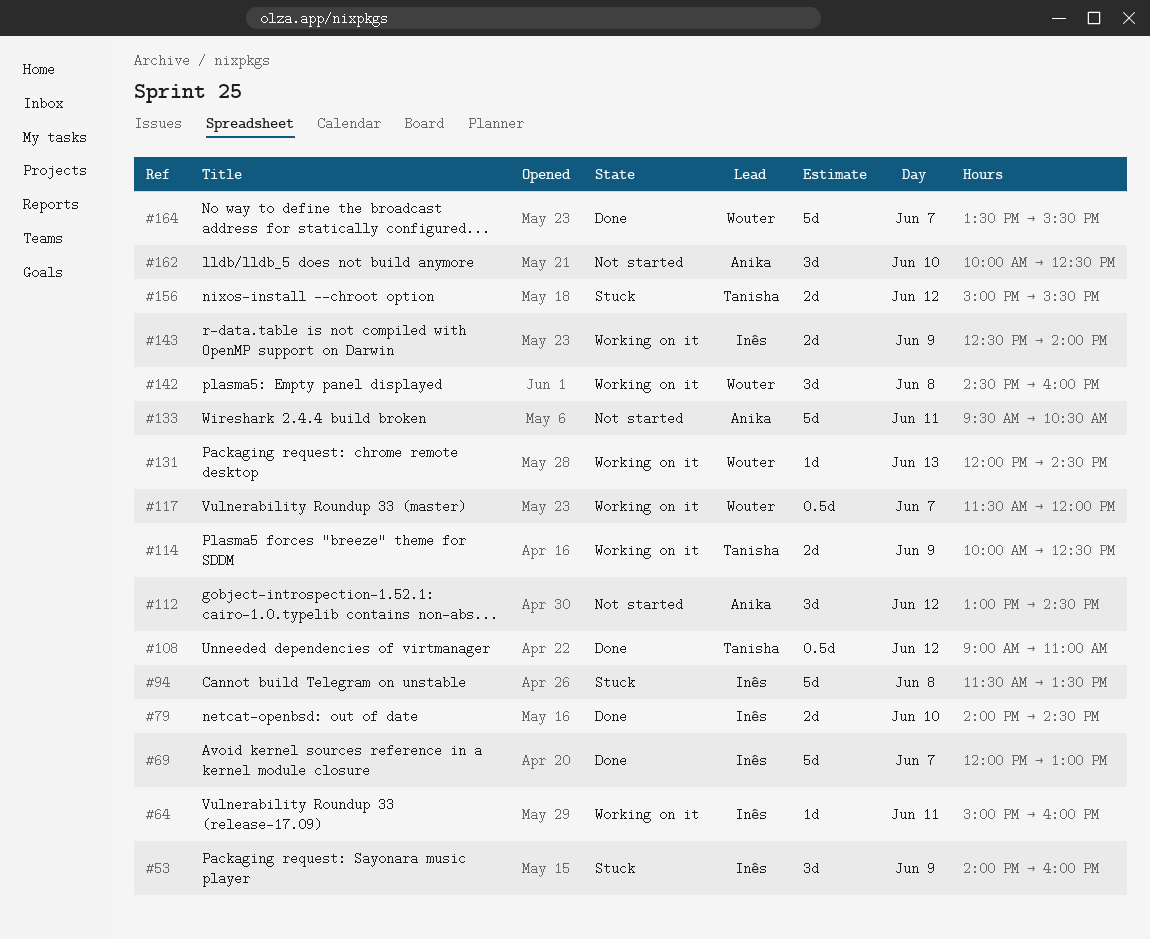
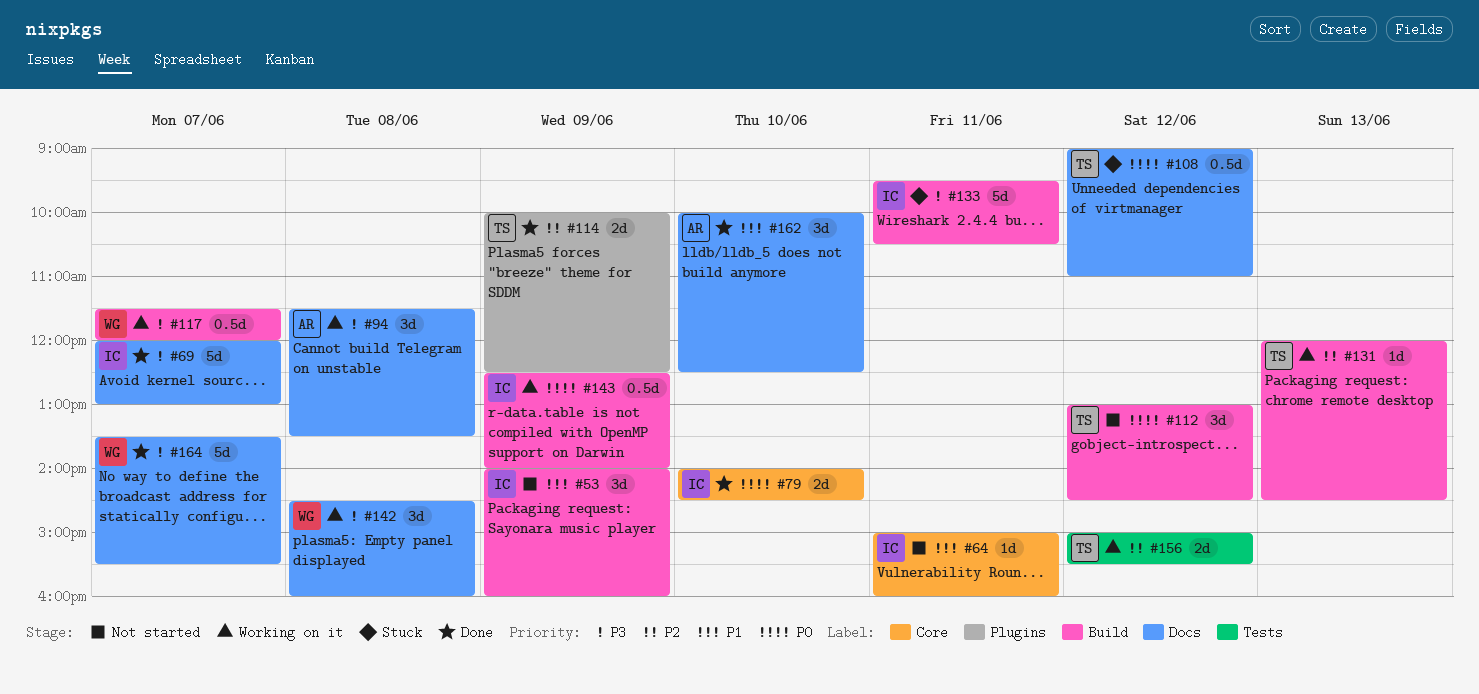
#53, status: Stuck -> Not started
#64, status: Working on it -> Not started
#94, status: Stuck -> Working on it
#94, owner: Inês -> Anika
#94, estimate: 5d -> 3d
#108, status: Done -> Stuck
#112, owner: Anika -> Tanisha
#114, status: Working on it -> Done
#131, owner: Wouter -> Tanisha
#133, status: Not started -> Stuck
#133, owner: Anika -> Inês
#143, estimate: 2d -> 0.5d
#156, status: Stuck -> Working on it
#162, status: Not started -> Done

